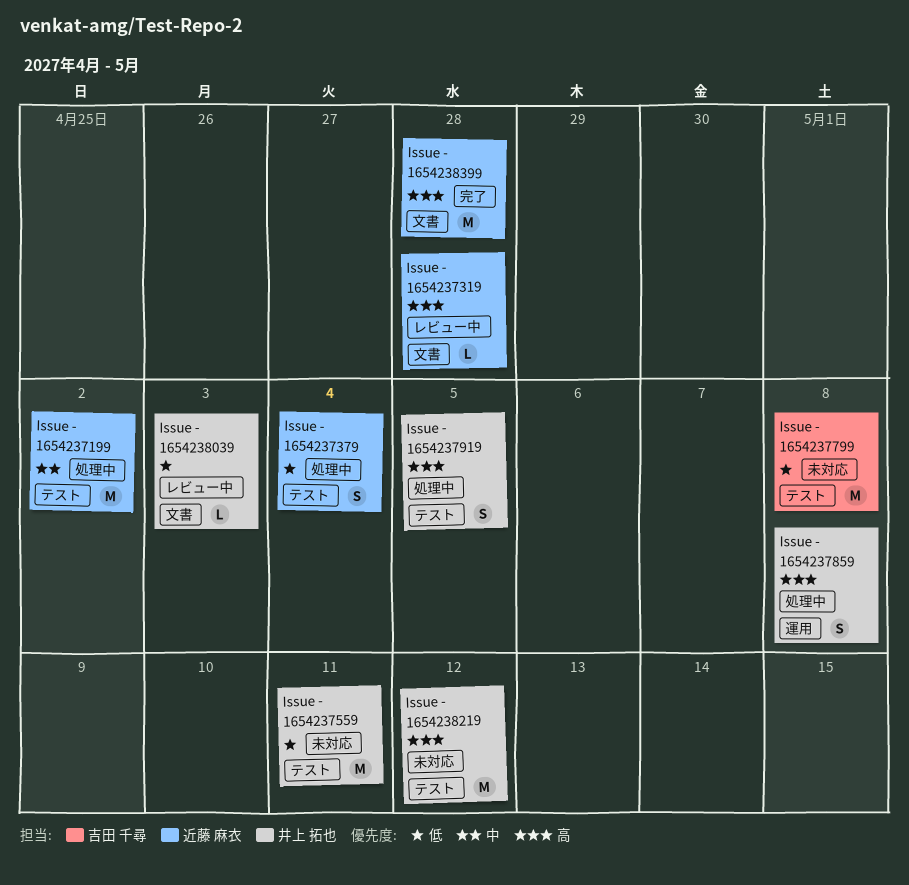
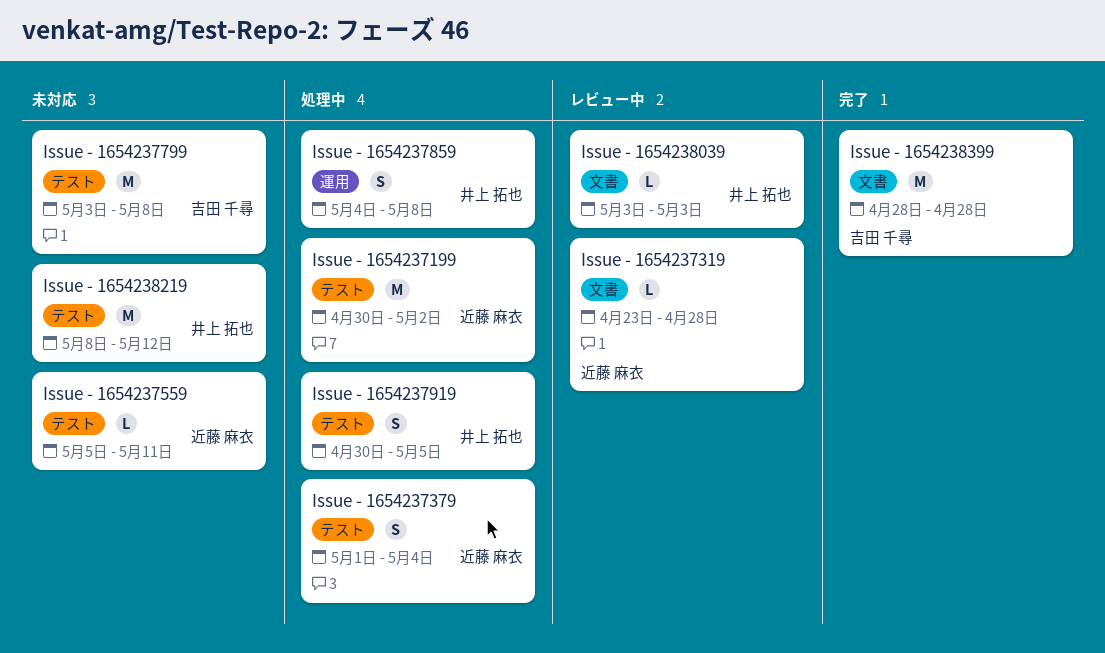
Issue - 1654237559, owner: 井上 拓也 -> 近藤 麻衣
Issue - 1654237559, estimate: M -> L
Issue - 1654238399, owner: 近藤 麻衣 -> 吉田 千尋

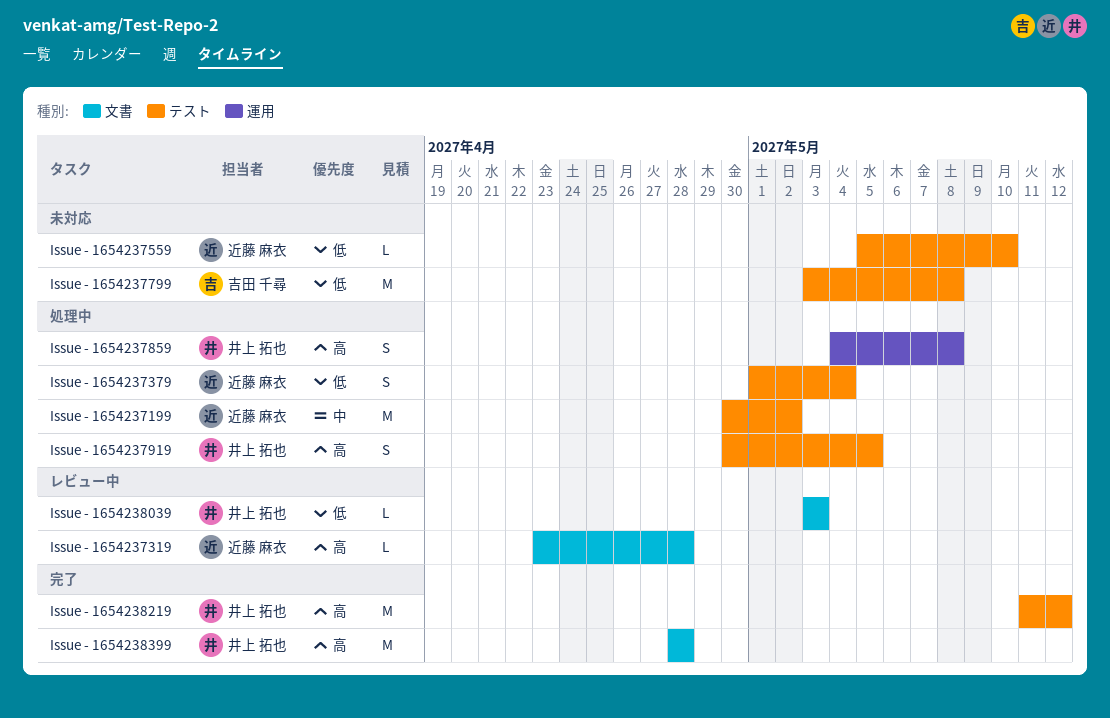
Issue - 1654237559, due: May 11 -> May 10
Issue - 1654238219, status: 未対応 -> 完了
Issue - 1654238219, start: May 8 -> May 11
Issue - 1654238399, owner: 吉田 千尋 -> 井上 拓也

